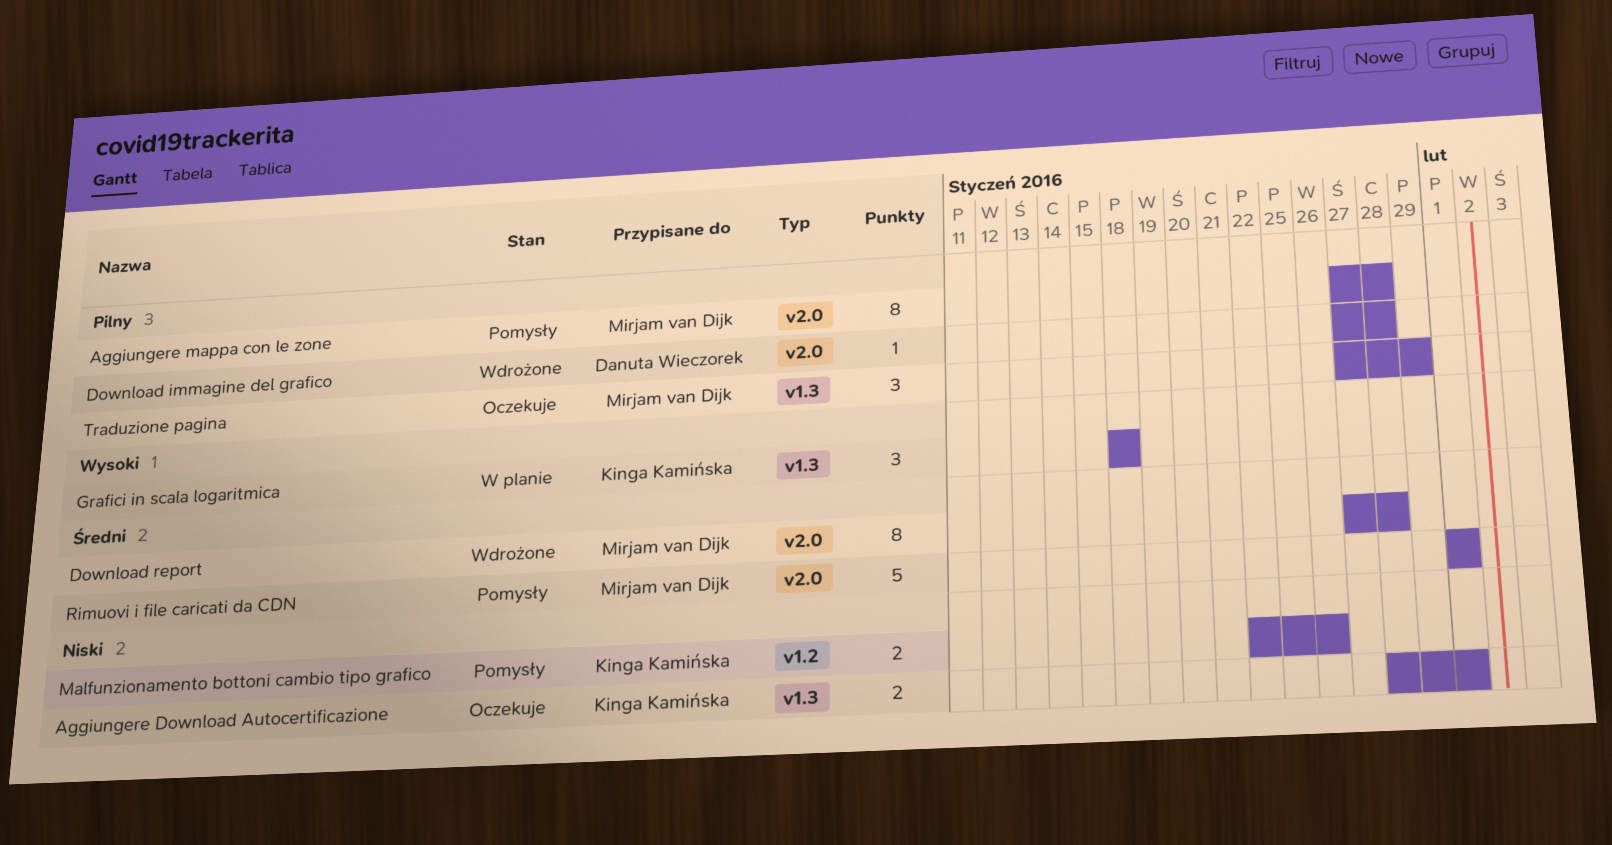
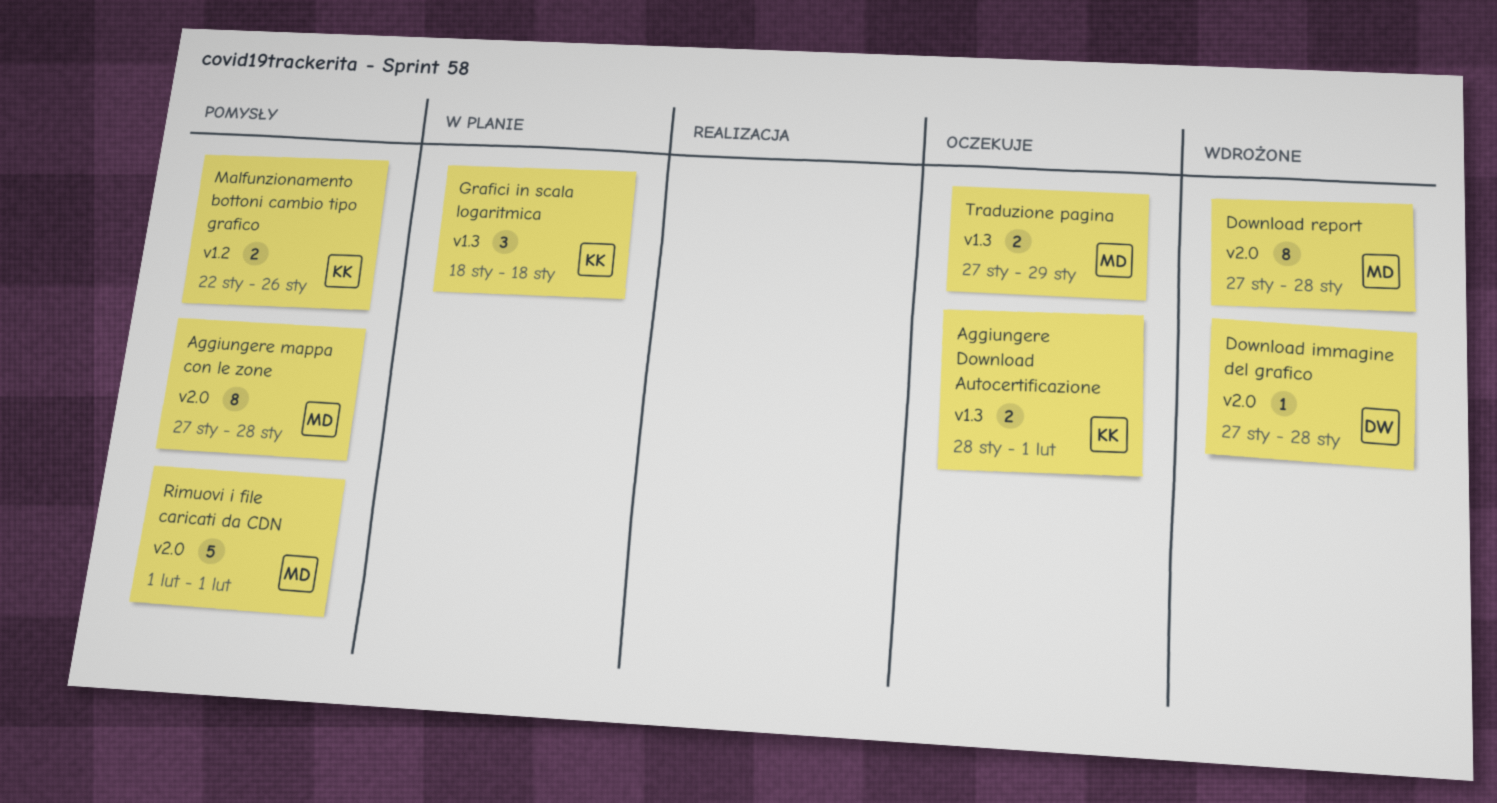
Traduzione pagina, estimate: 3 -> 2

